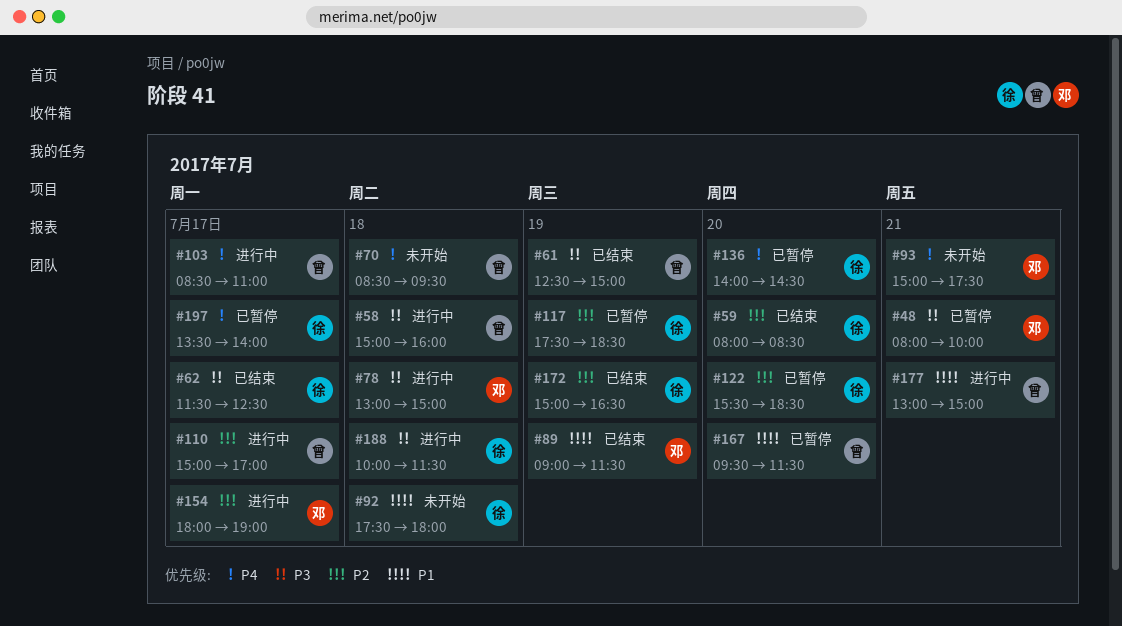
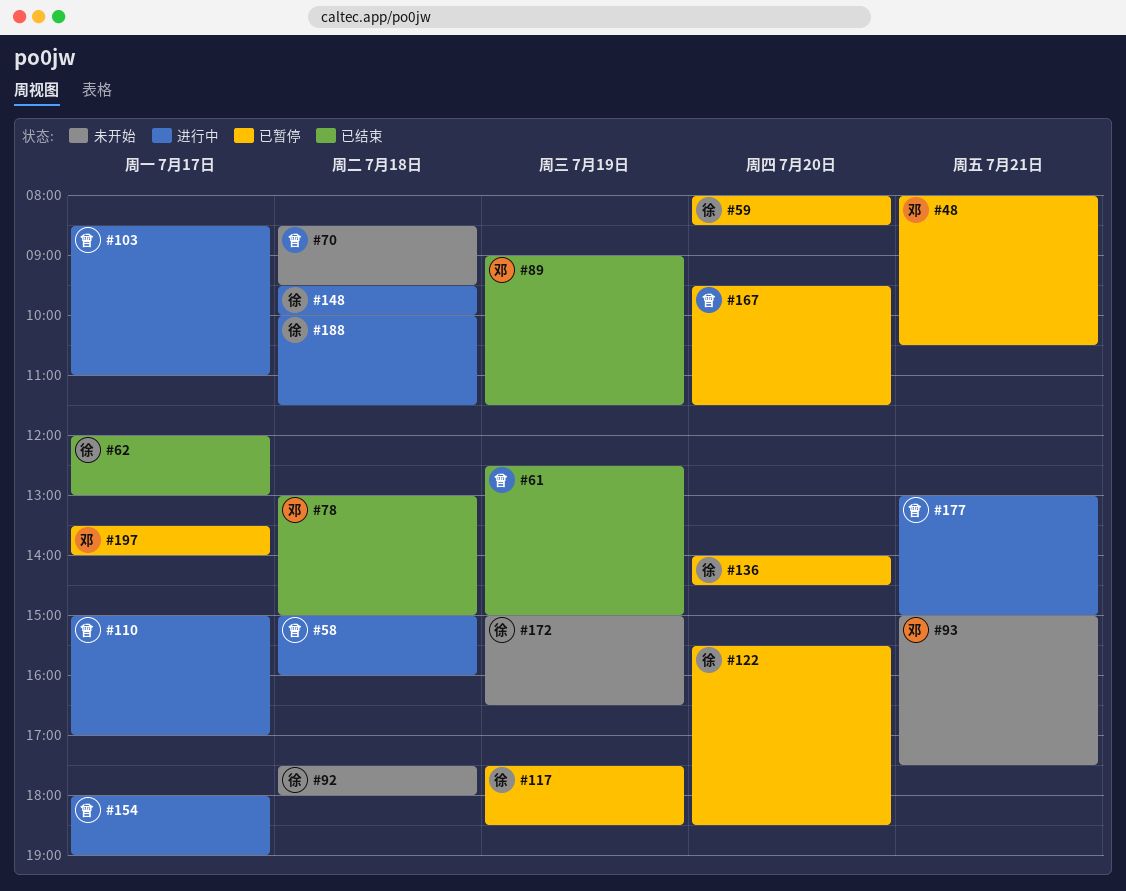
#48, ends: 10:00 -> 10:30
#59, status: 已结束 -> 已暂停
#62, begins: 11:30 -> 12:00
#62, ends: 12:30 -> 13:00
#78, status: 进行中 -> 已结束
#148: none -> present
#154, owner: 邓 -> 曾
#172, status: 已结束 -> 未开始
#197, owner: 徐 -> 邓

